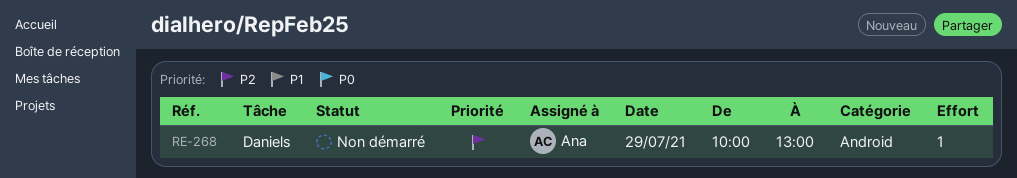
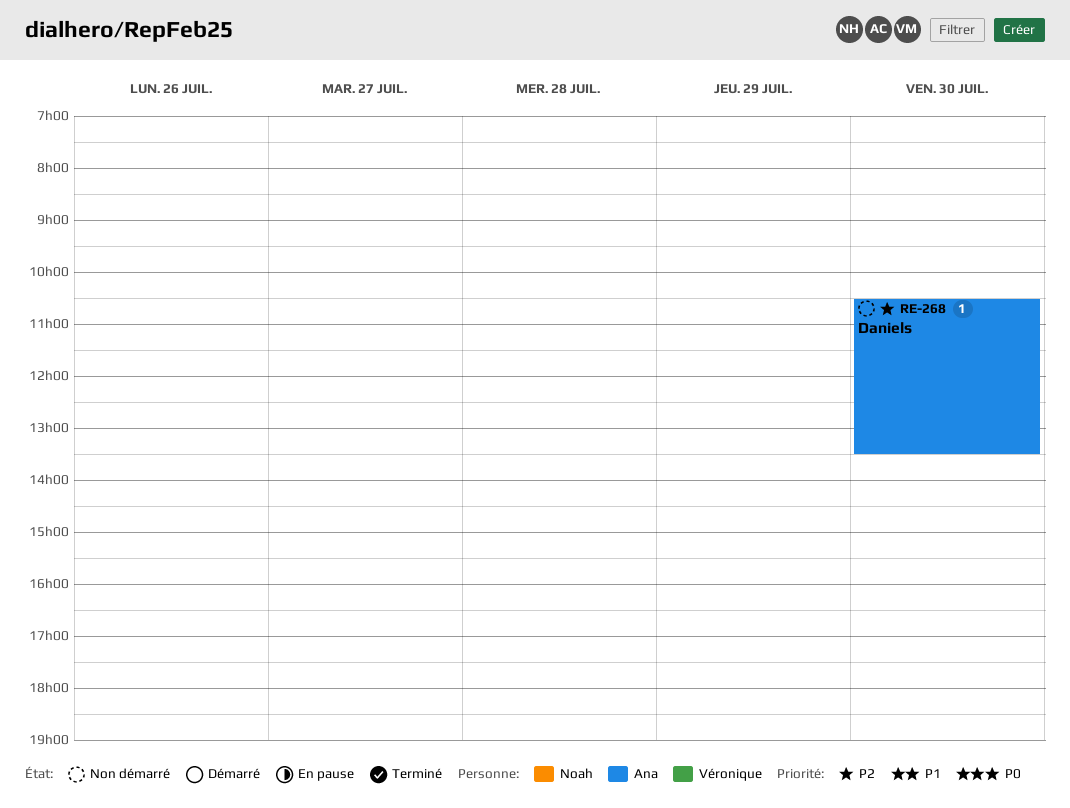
RE-268, day: Jul 29 -> Jul 30
RE-268, begins: 10:00 -> 10:30
RE-268, ends: 13:00 -> 13:30

